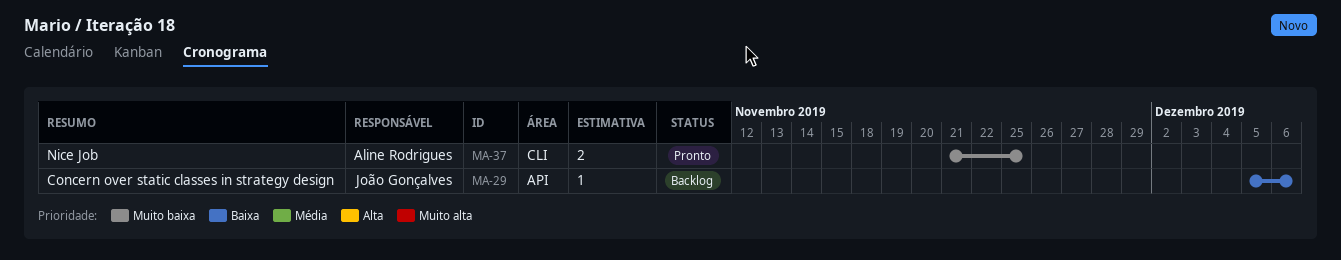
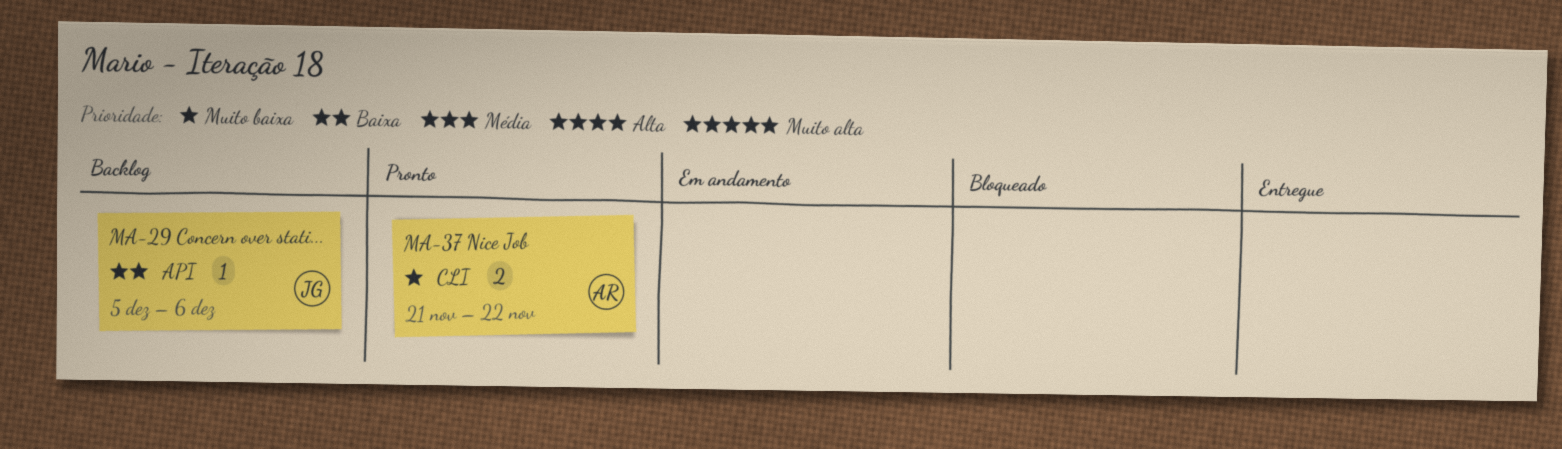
MA-37, due: Nov 25 -> Nov 22

